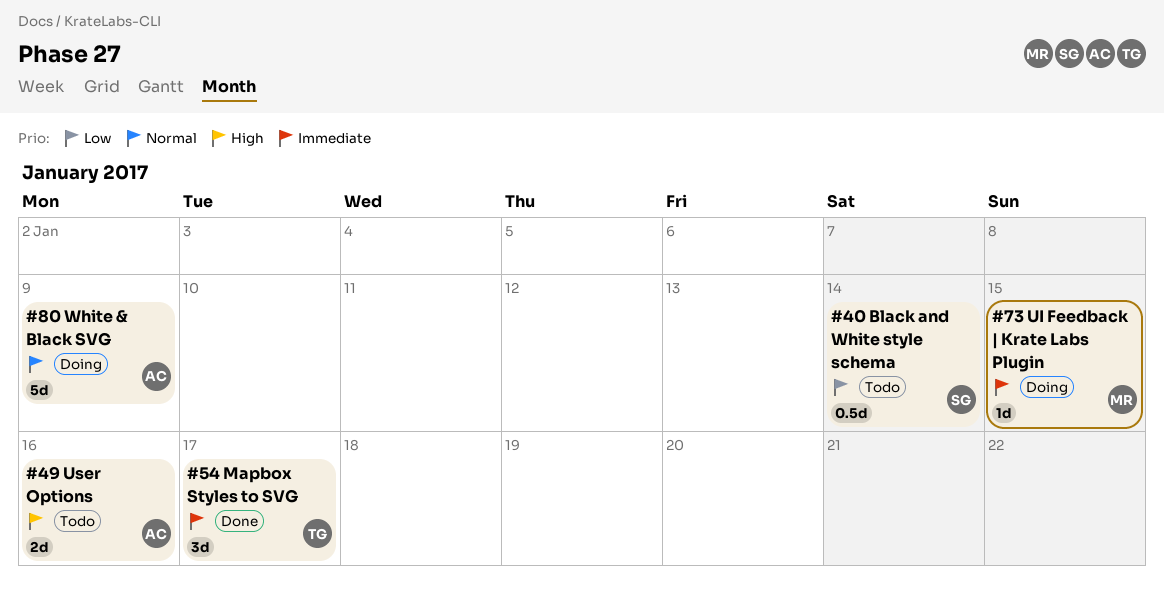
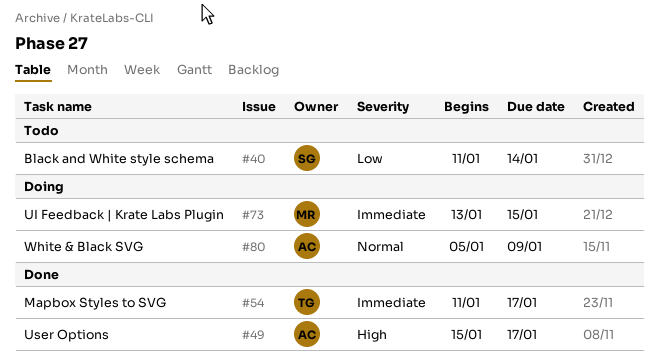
#49, status: Todo -> Done
#49, due: Jan 16 -> Jan 17

